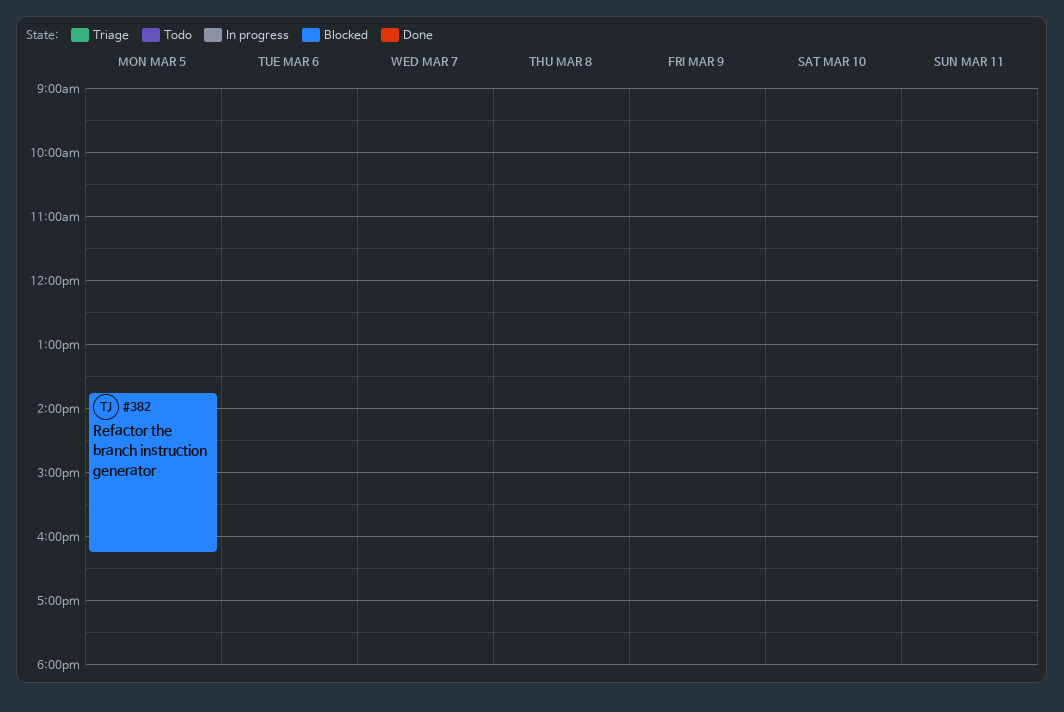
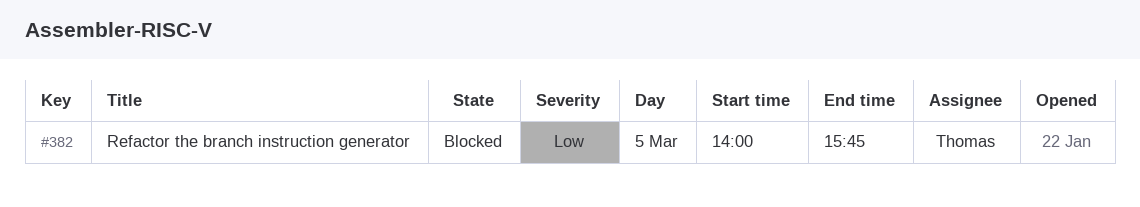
#382, begins: 13:45 -> 14:00
#382, ends: 16:15 -> 15:45

